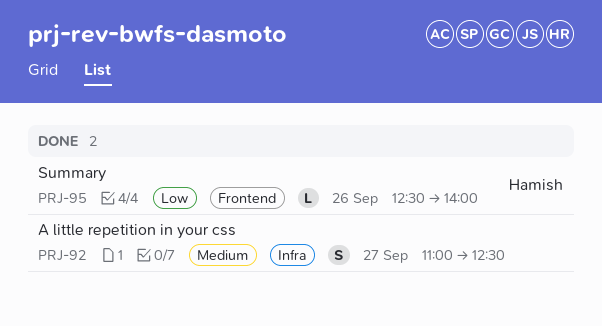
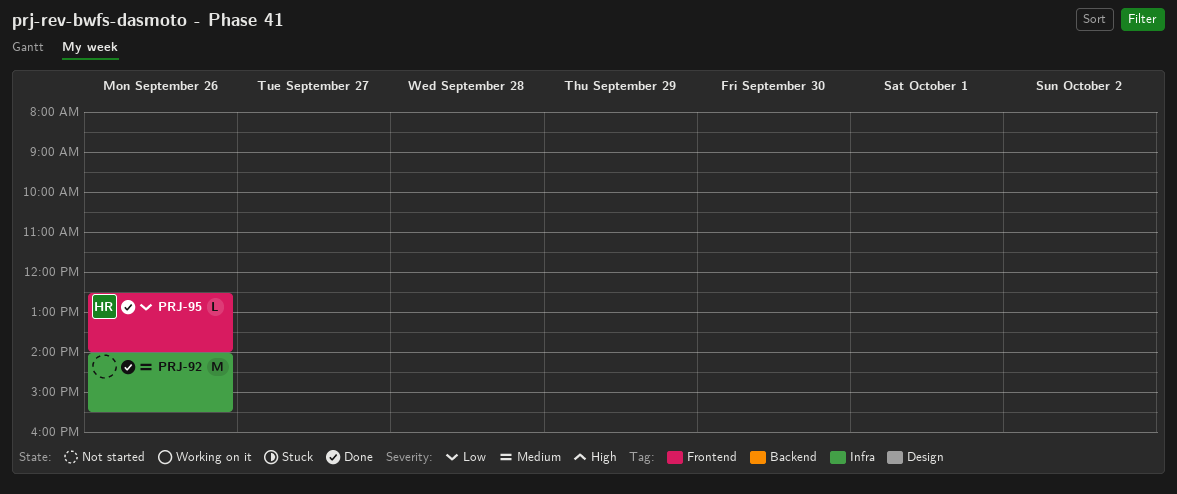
PRJ-92, estimate: S -> M
PRJ-92, day: Sep 27 -> Sep 26
PRJ-92, begins: 11:00 -> 14:00
PRJ-92, ends: 12:30 -> 15:30

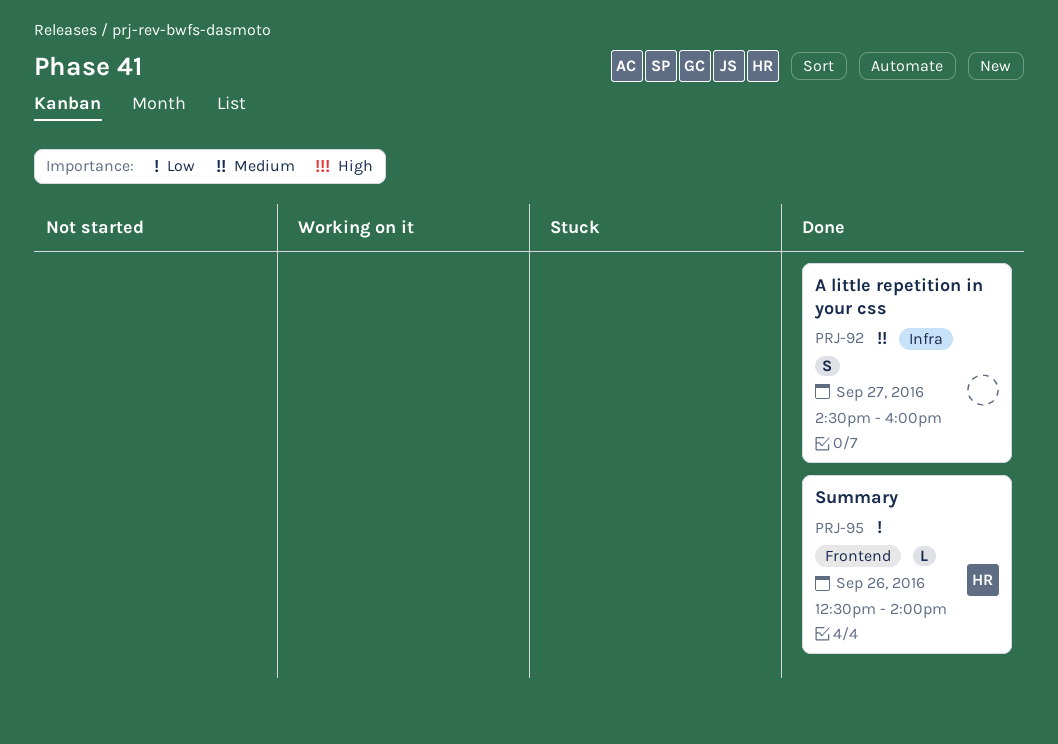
PRJ-92, estimate: M -> S
PRJ-92, day: Sep 26 -> Sep 27
PRJ-92, begins: 14:00 -> 14:30
PRJ-92, ends: 15:30 -> 16:00

